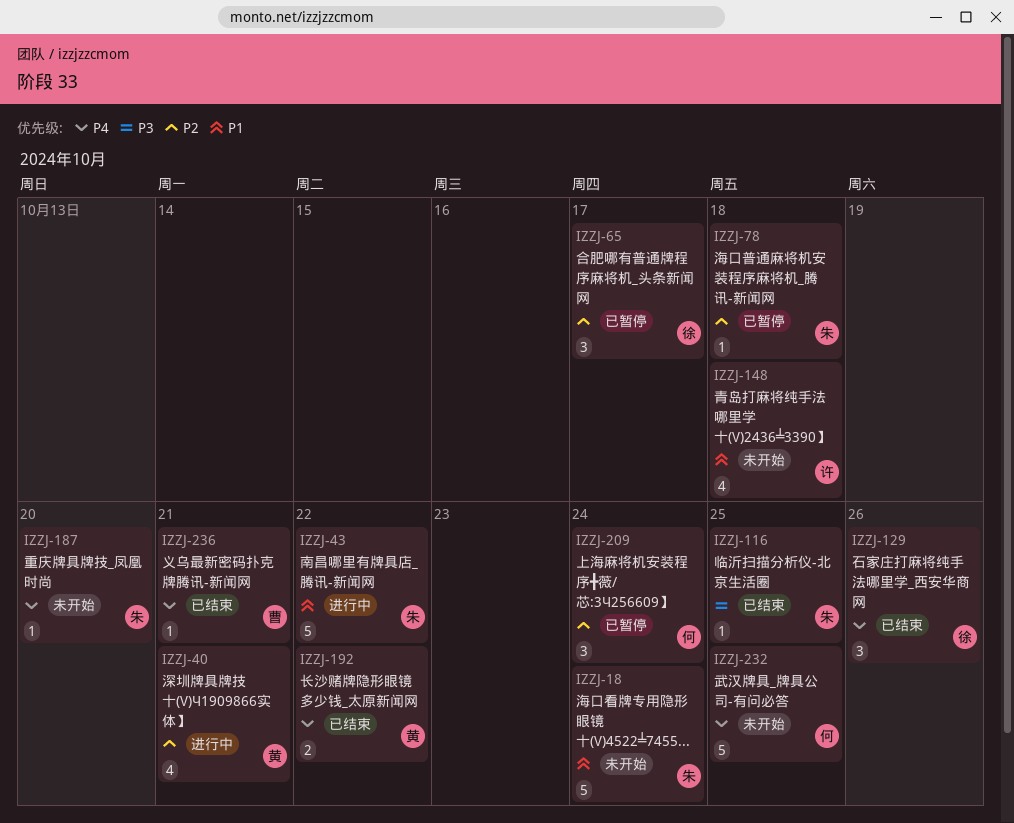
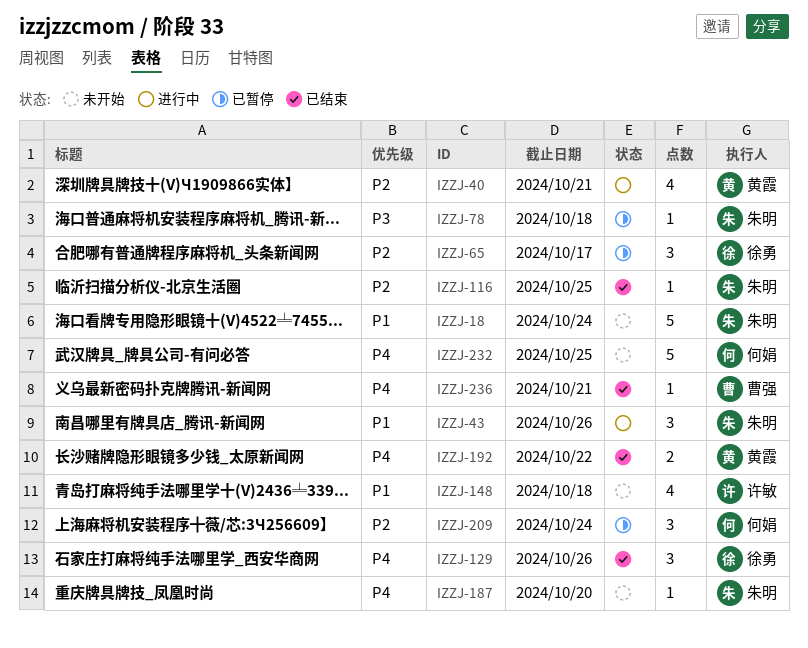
IZZJ-43, estimate: 5 -> 3
IZZJ-43, due: Oct 22 -> Oct 26
IZZJ-78, priority: P2 -> P3
IZZJ-116, priority: P3 -> P2

